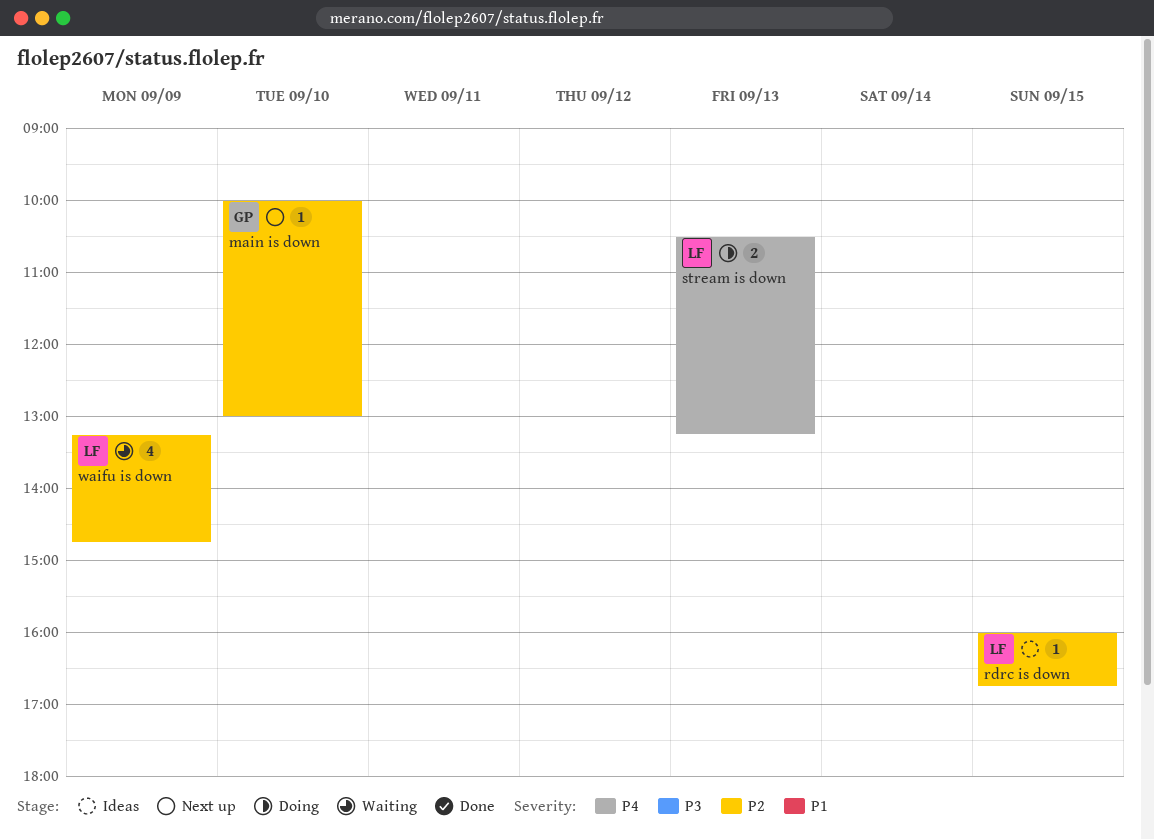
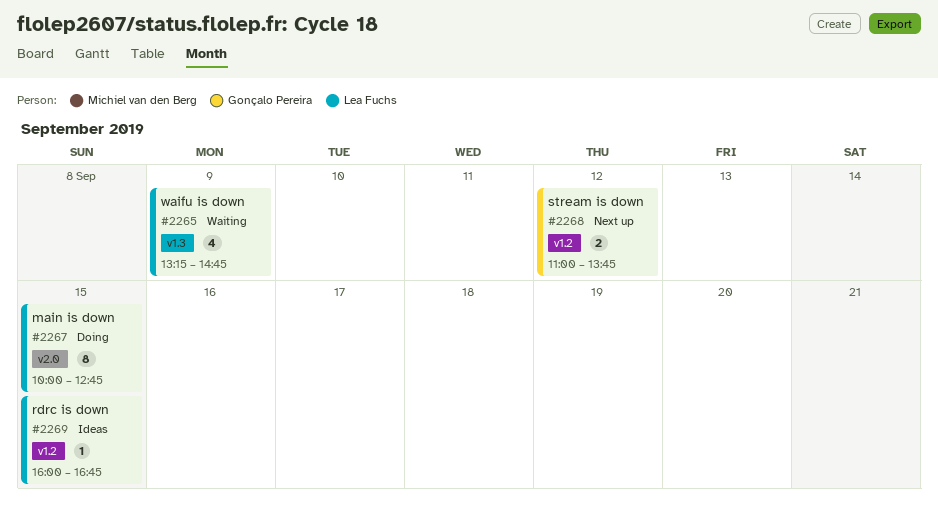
main is down, status: Next up -> Doing
main is down, owner: Gonçalo Pereira -> Lea Fuchs
main is down, estimate: 1 -> 8
main is down, day: Sep 10 -> Sep 15
main is down, ends: 13:00 -> 12:45
stream is down, status: Doing -> Next up
stream is down, owner: Lea Fuchs -> Gonçalo Pereira
stream is down, day: Sep 13 -> Sep 12
stream is down, begins: 10:30 -> 11:00
stream is down, ends: 13:15 -> 13:45

